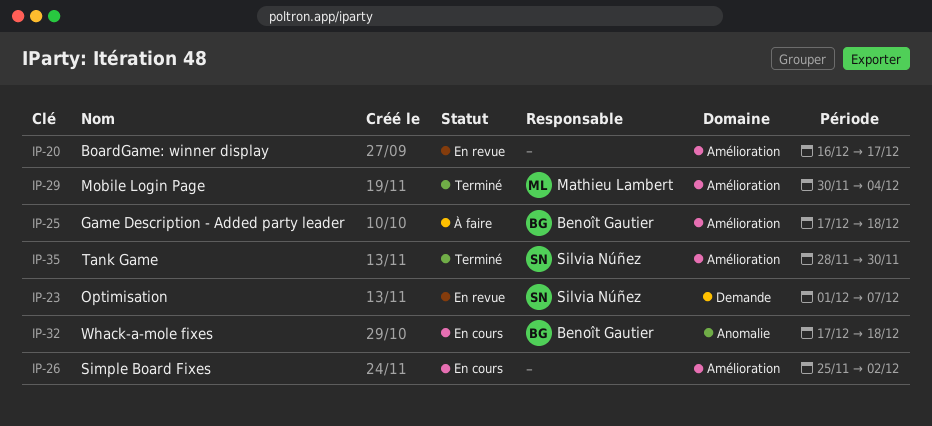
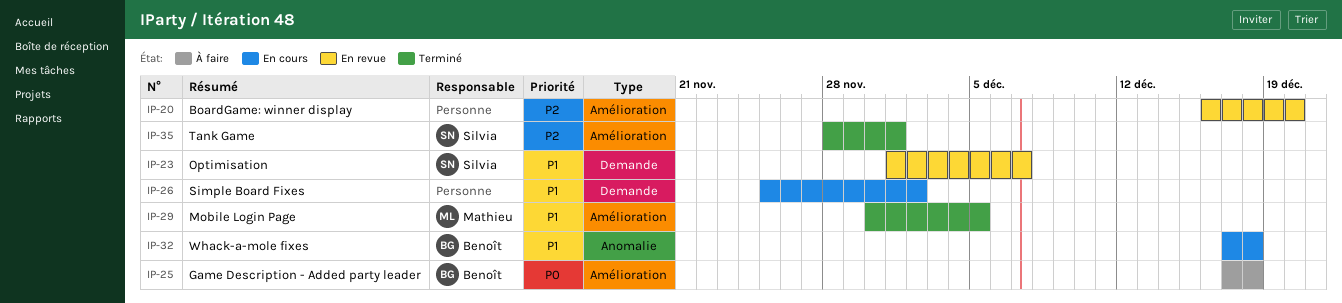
IP-20, due: Dec 17 -> Dec 20
IP-26, label: Amélioration -> Demande
IP-29, due: Dec 4 -> Dec 5
IP-35, due: Nov 30 -> Dec 1

